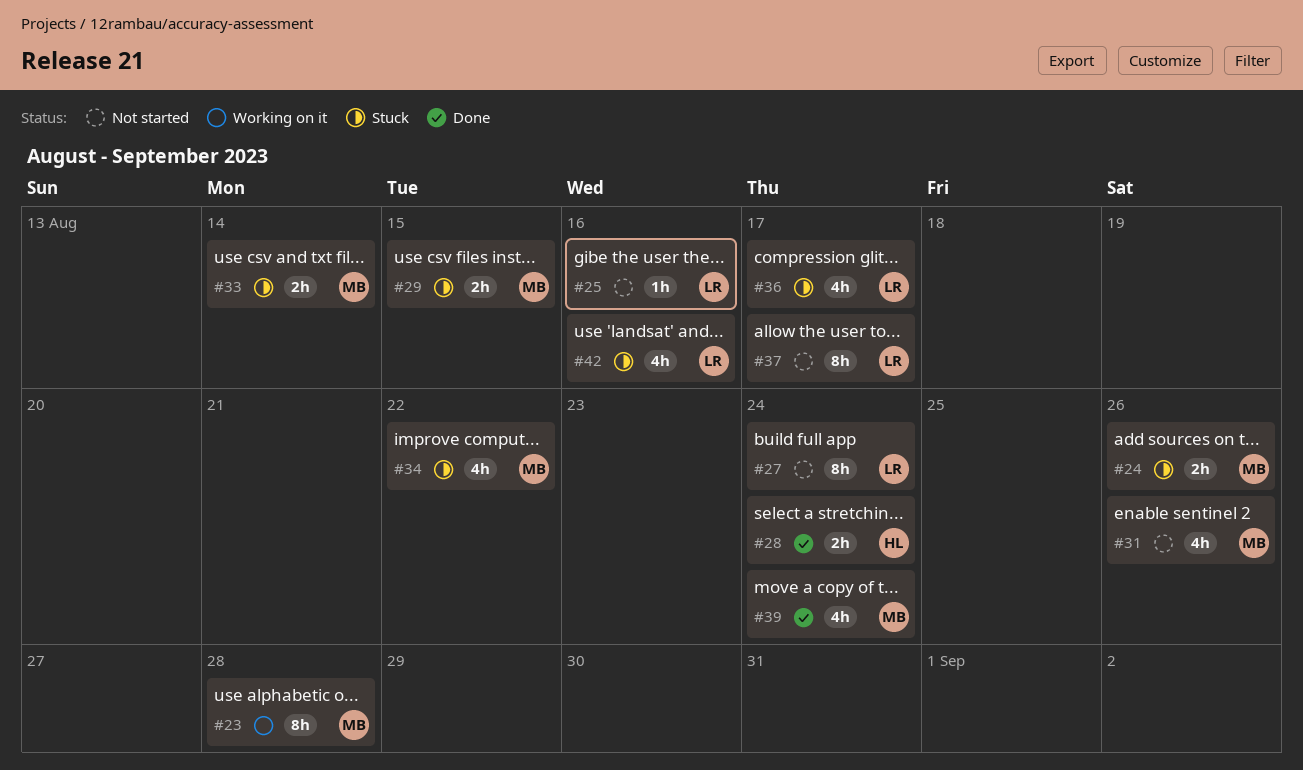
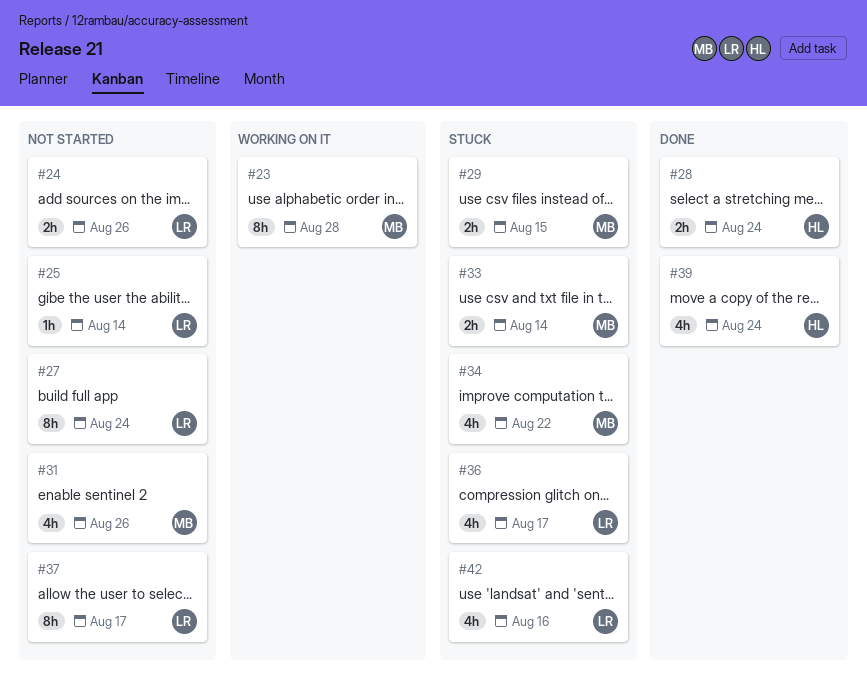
#24, status: Stuck -> Not started
#24, owner: MB -> LR
#25, due: Aug 16 -> Aug 14
#39, owner: MB -> HL

